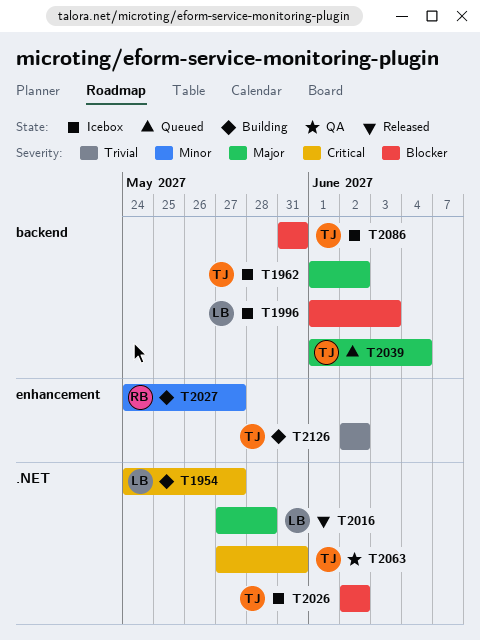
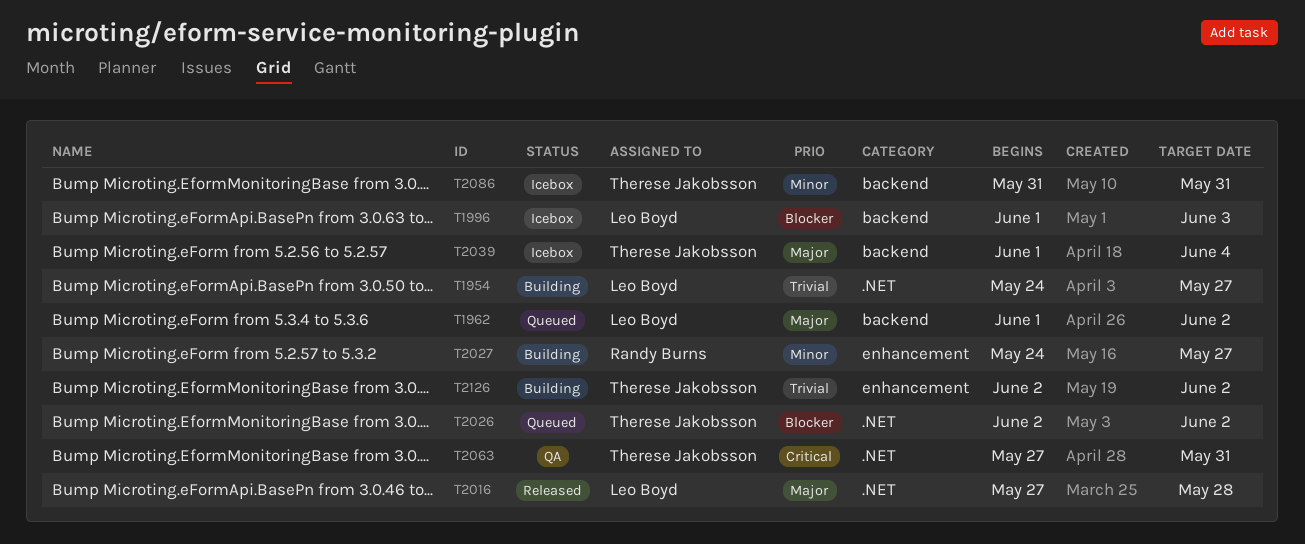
T1954, priority: Critical -> Trivial
T1962, status: Icebox -> Queued
T1962, owner: Therese Jakobsson -> Leo Boyd
T2026, status: Icebox -> Queued
T2039, status: Queued -> Icebox
T2086, priority: Blocker -> Minor

